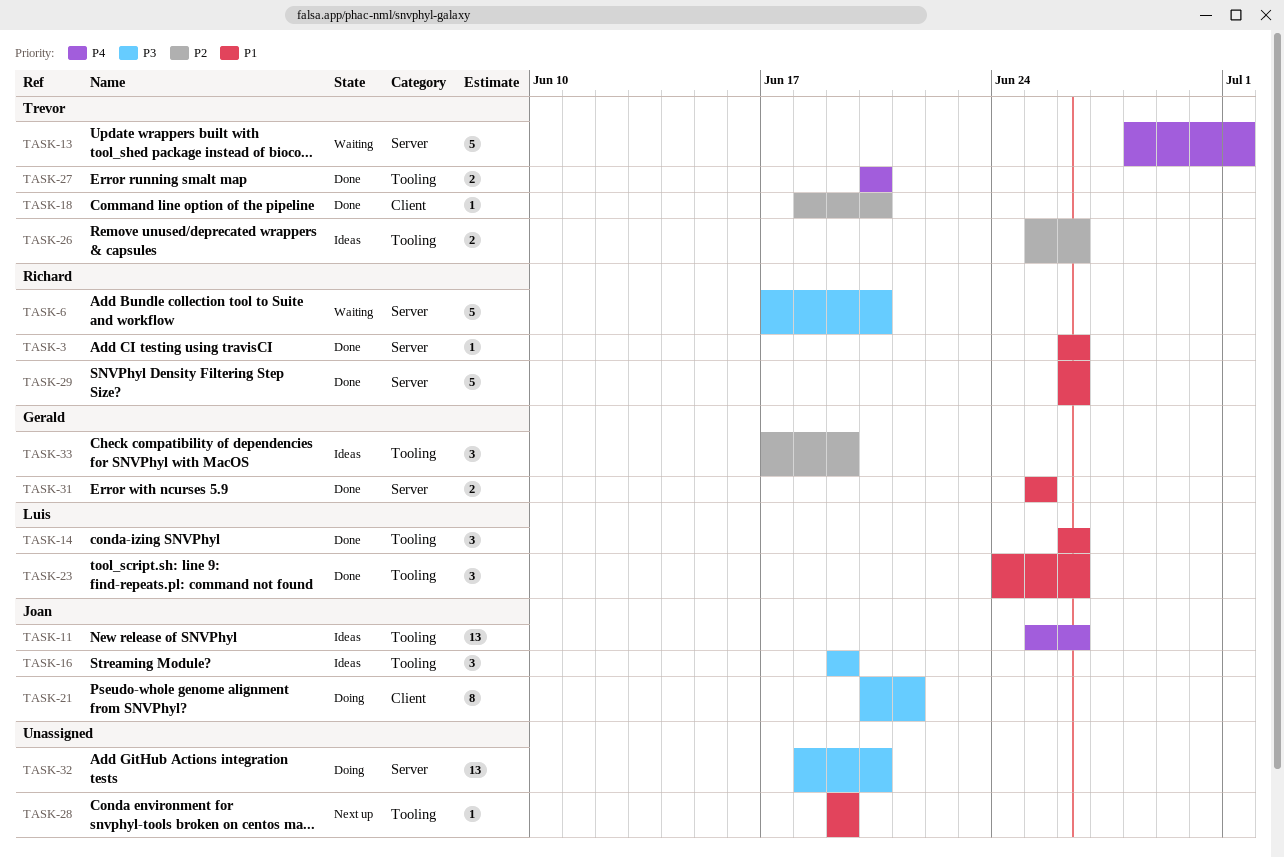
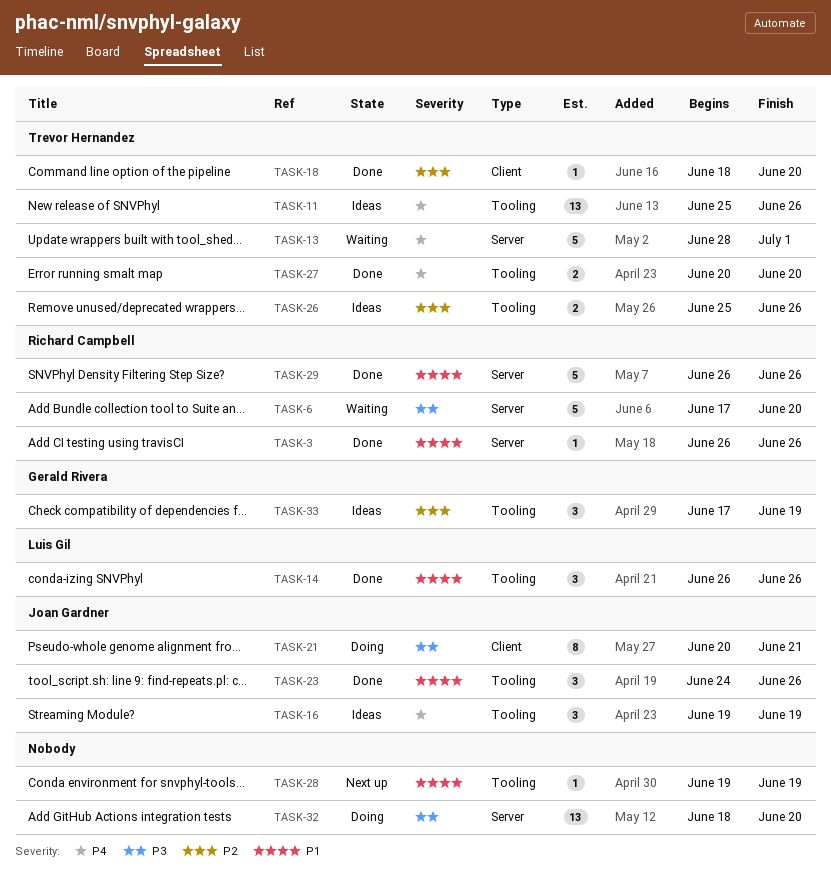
TASK-11, owner: Joan Gardner -> Trevor Hernandez
TASK-16, priority: P3 -> P4
TASK-23, owner: Luis Gil -> Joan Gardner
TASK-31: present -> none

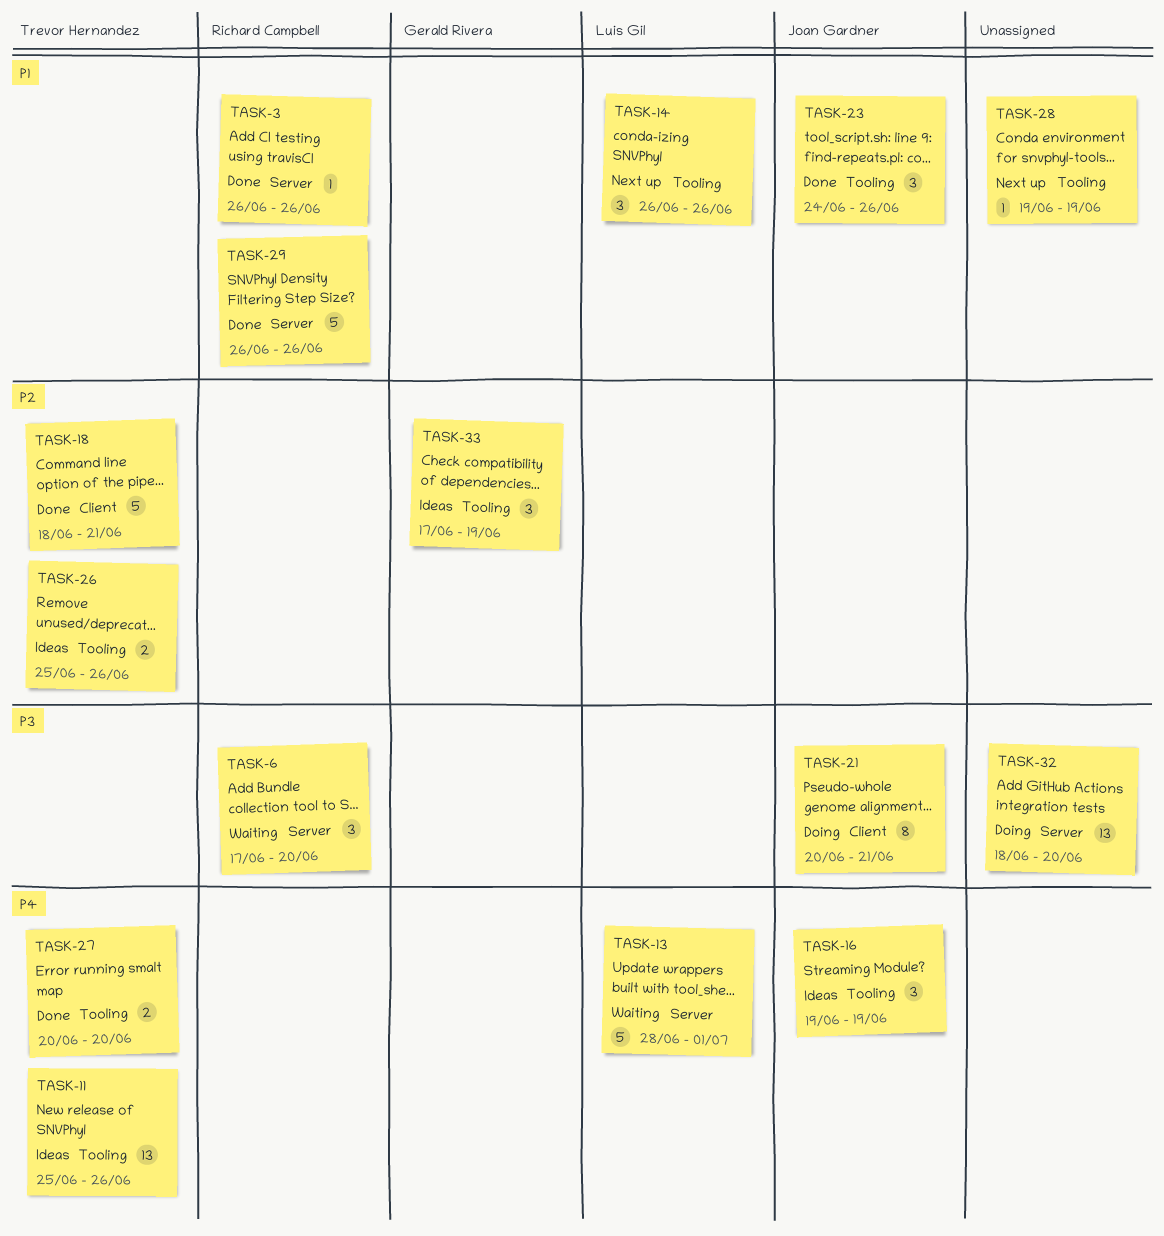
TASK-6, estimate: 5 -> 3
TASK-13, owner: Trevor Hernandez -> Luis Gil
TASK-14, status: Done -> Next up
TASK-18, estimate: 1 -> 5
TASK-18, due: Jun 20 -> Jun 21

